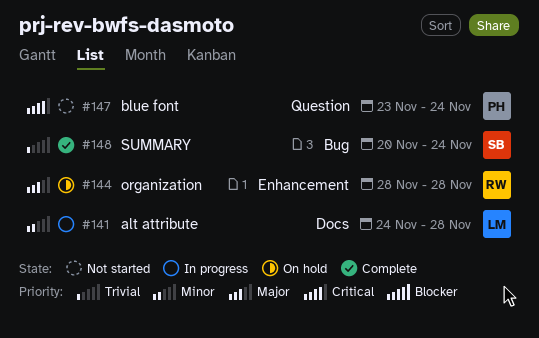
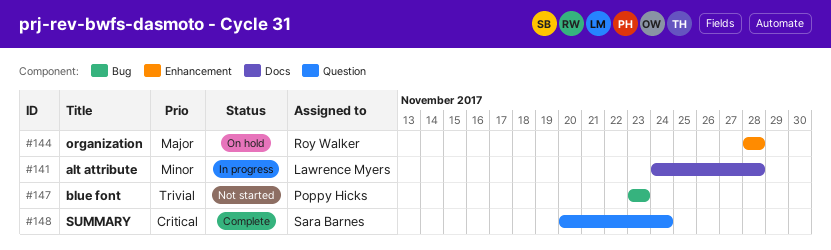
#147, priority: Critical -> Trivial
#147, label: Question -> Bug
#147, due: Nov 24 -> Nov 23
#148, priority: Trivial -> Critical
#148, label: Bug -> Question

